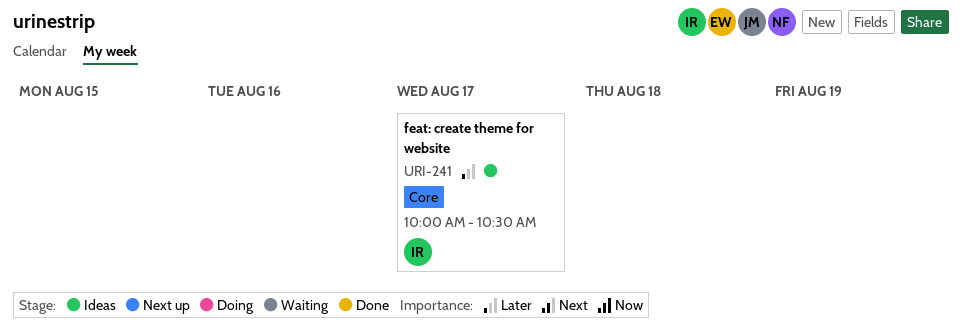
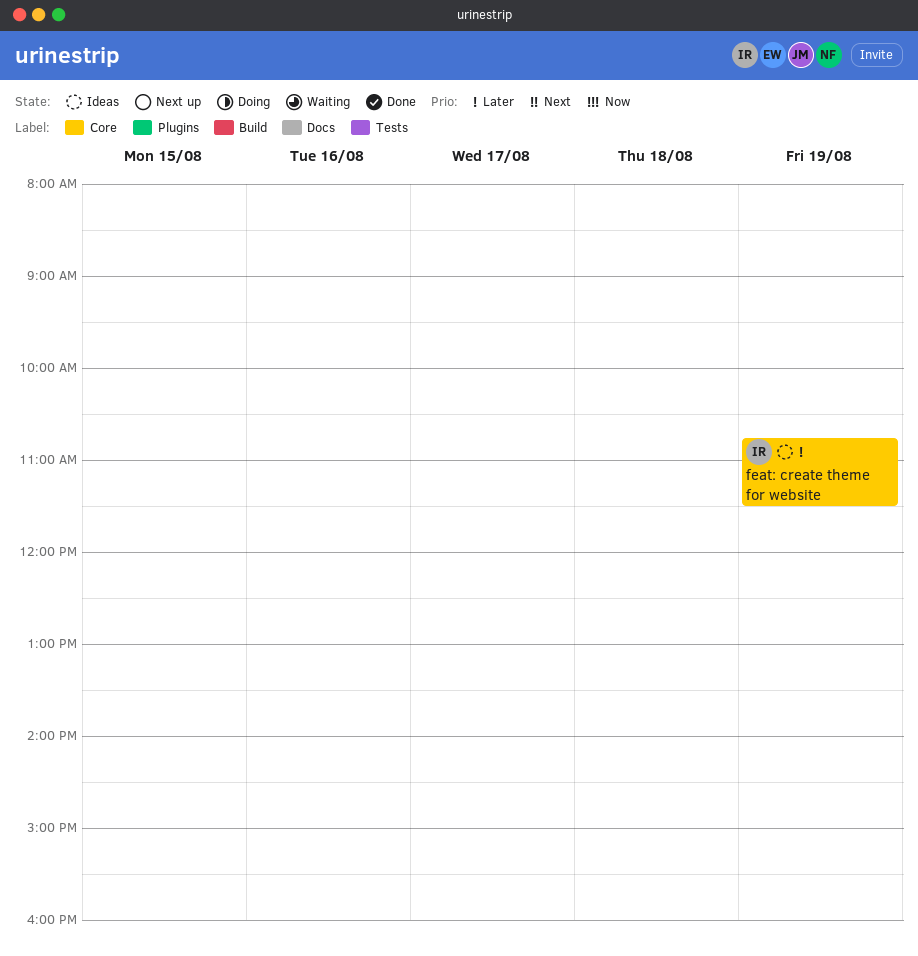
feat: create theme for website, day: Aug 17 -> Aug 19
feat: create theme for website, begins: 10:00 -> 10:45
feat: create theme for website, ends: 10:30 -> 11:30

